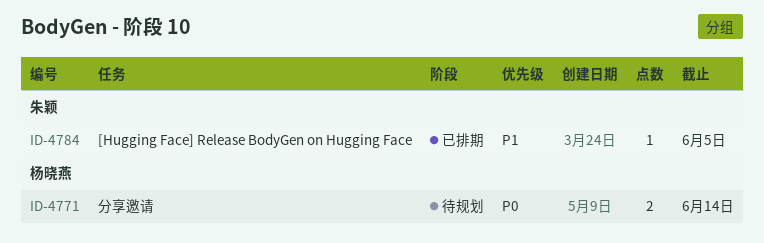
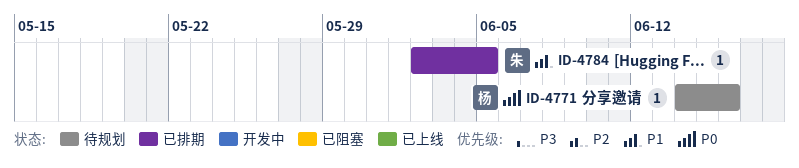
ID-4771, estimate: 2 -> 1
ID-4771, due: Jun 14 -> Jun 16

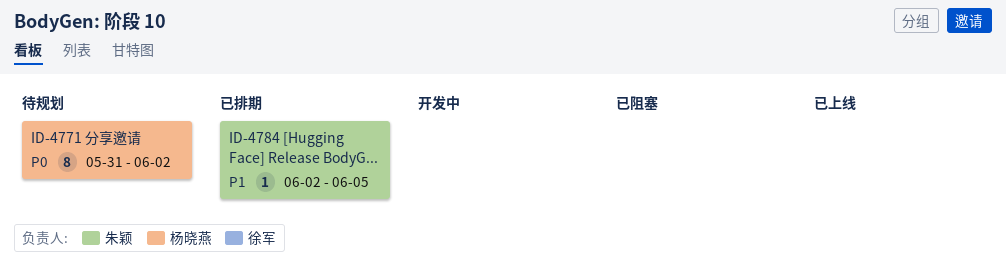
ID-4771, estimate: 1 -> 8
ID-4771, start: Jun 14 -> May 31
ID-4771, due: Jun 16 -> Jun 2

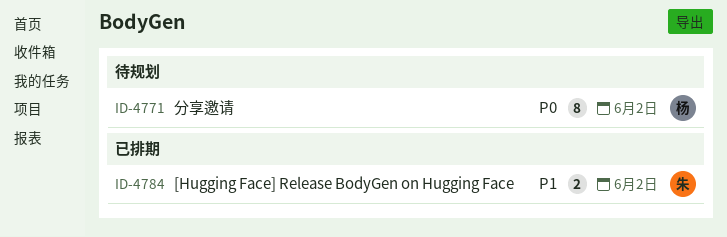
ID-4784, estimate: 1 -> 2
ID-4784, due: Jun 5 -> Jun 2

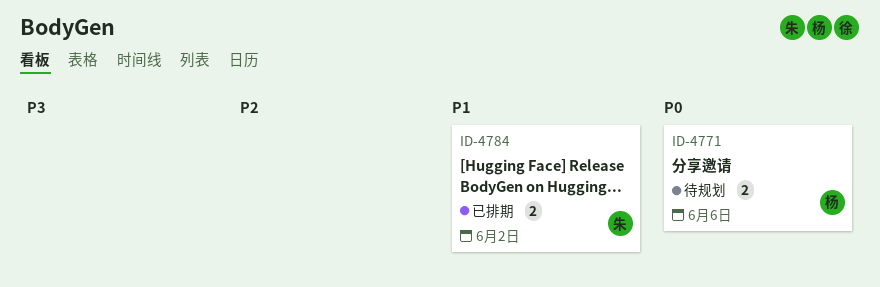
ID-4771, estimate: 8 -> 2
ID-4771, due: Jun 2 -> Jun 6

